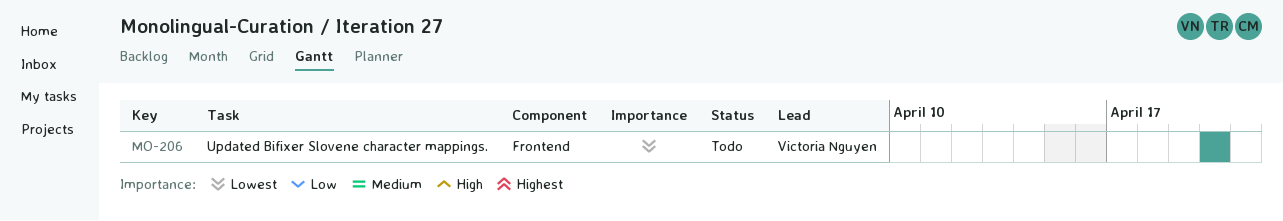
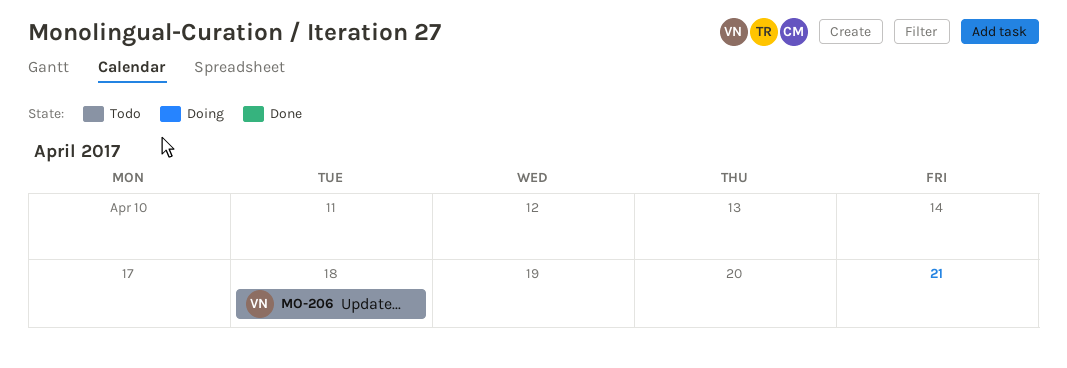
MO-206, start: Apr 20 -> Apr 18
MO-206, due: Apr 20 -> Apr 18

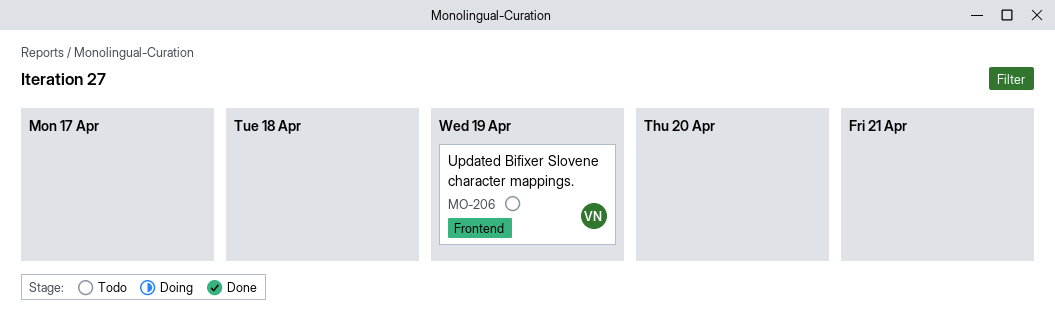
MO-206, due: Apr 18 -> Apr 19

